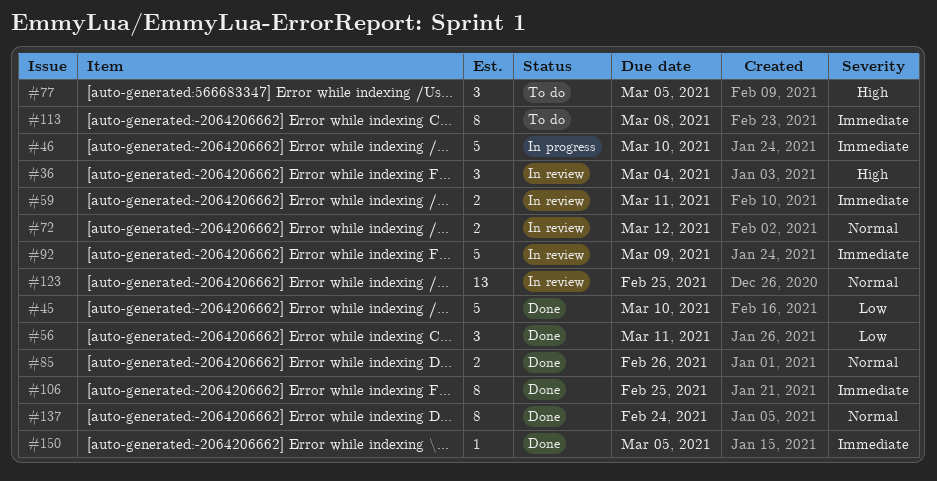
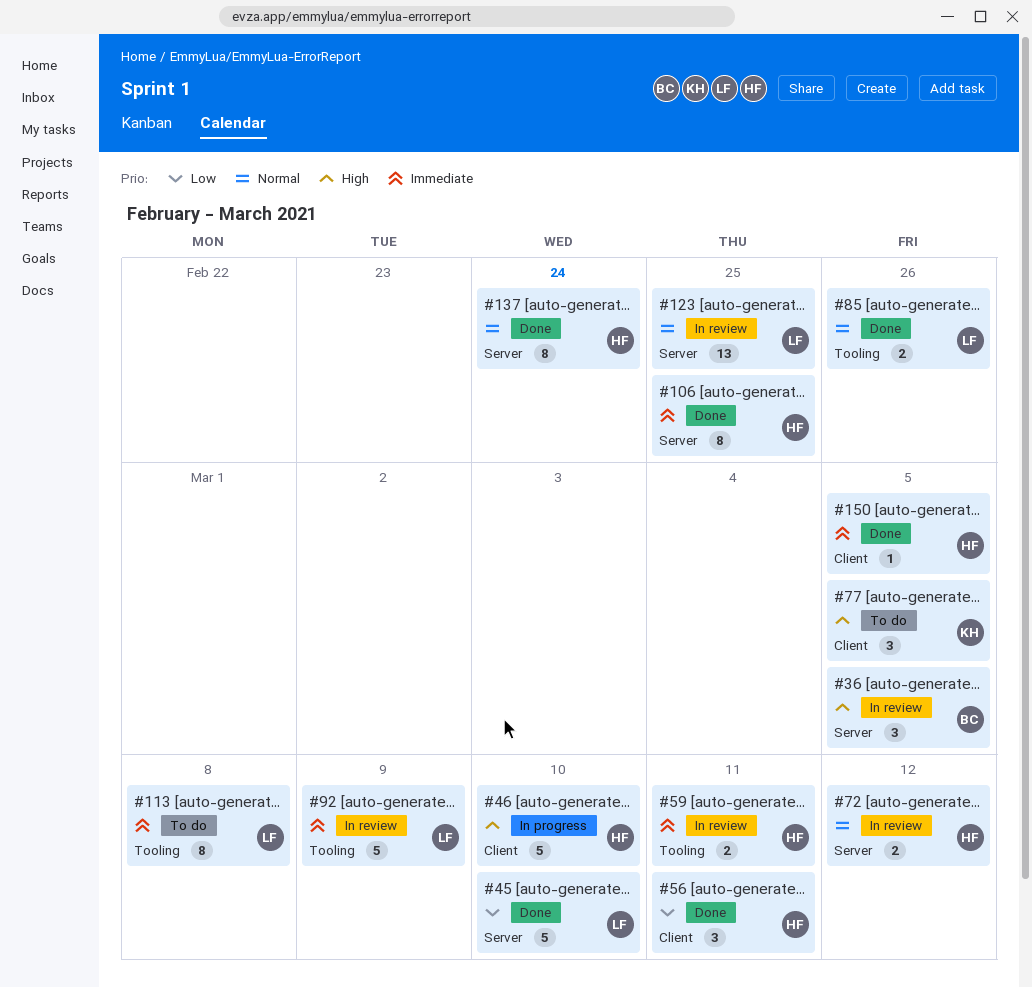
#36, due: Mar 4 -> Mar 5
#46, priority: Immediate -> High

